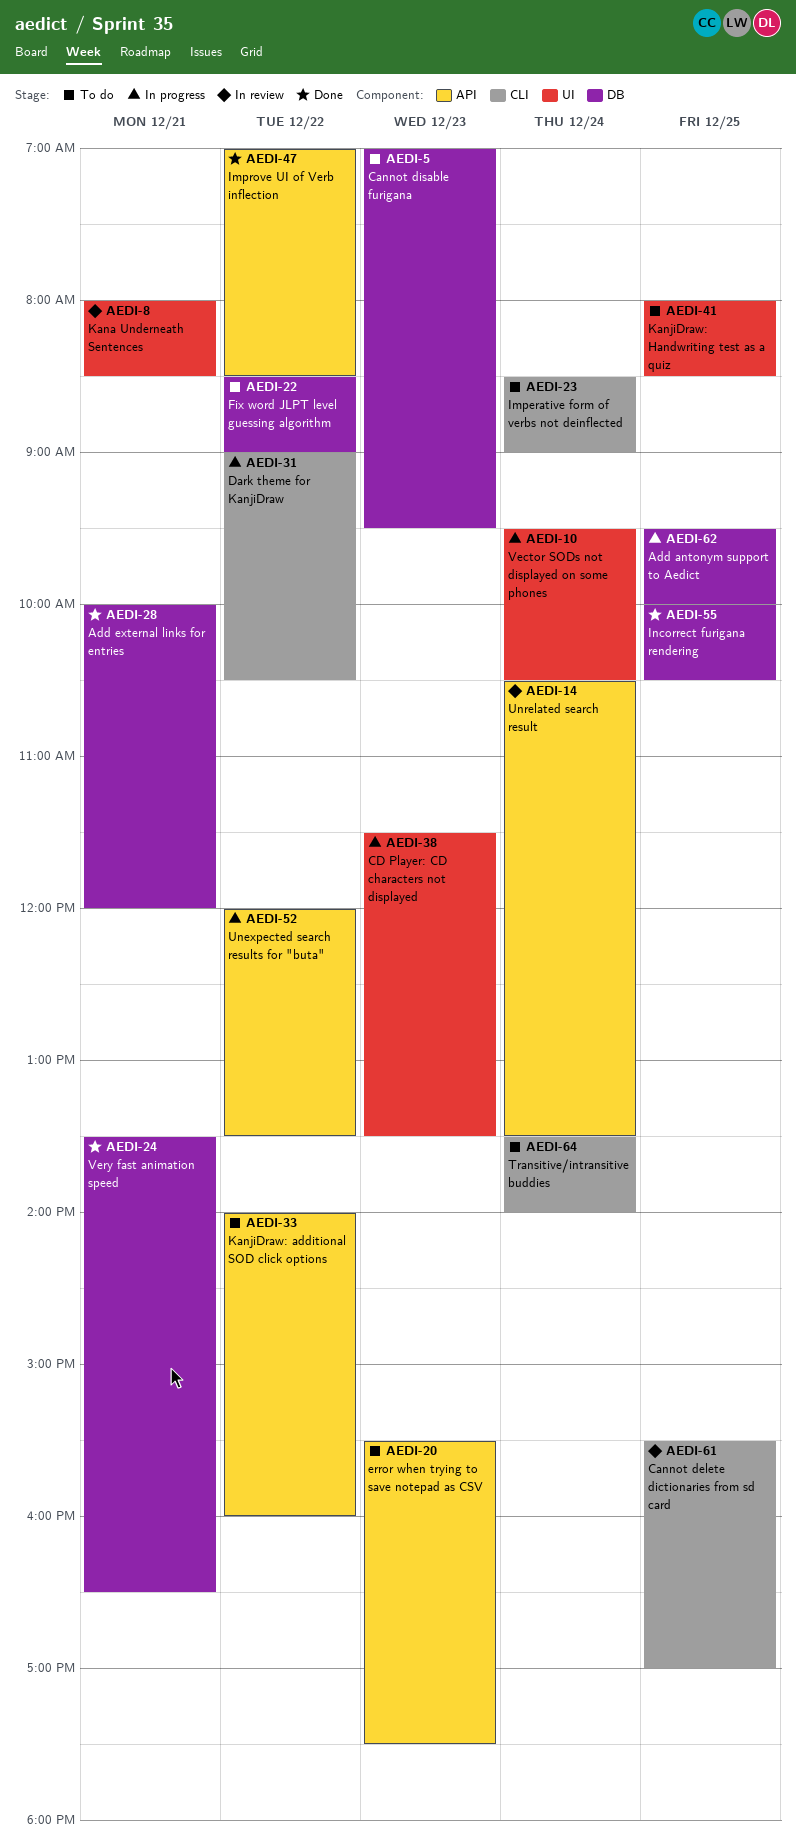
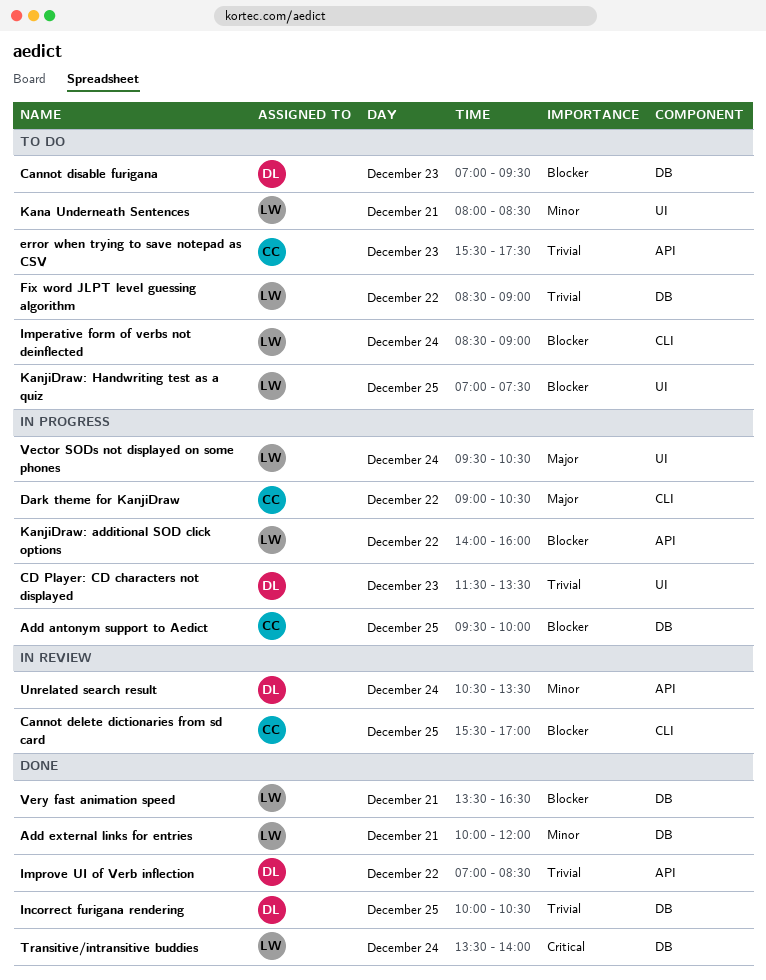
Kana Underneath Sentences, status: In review -> To do
KanjiDraw: additional SOD click options, status: To do -> In progress
KanjiDraw: Handwriting test as a quiz, begins: 08:00 -> 07:00
KanjiDraw: Handwriting test as a quiz, ends: 08:30 -> 07:30
Transitive/intransitive buddies, status: To do -> Done
Transitive/intransitive buddies, label: CLI -> DB
Unexpected search results for "buta": present -> none

